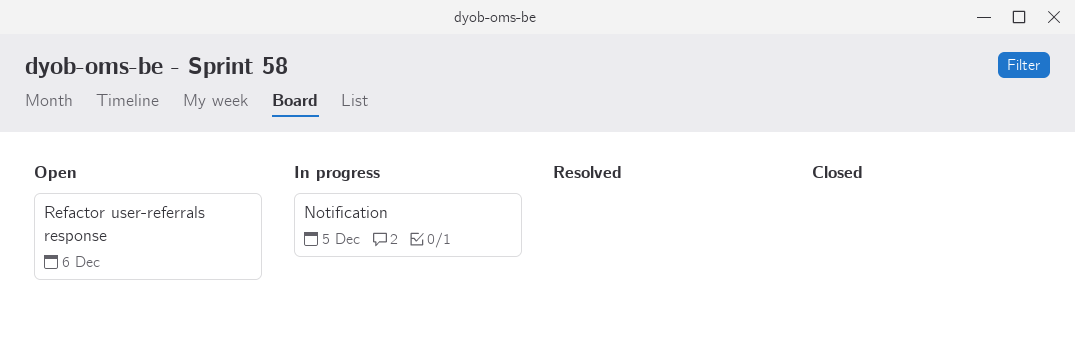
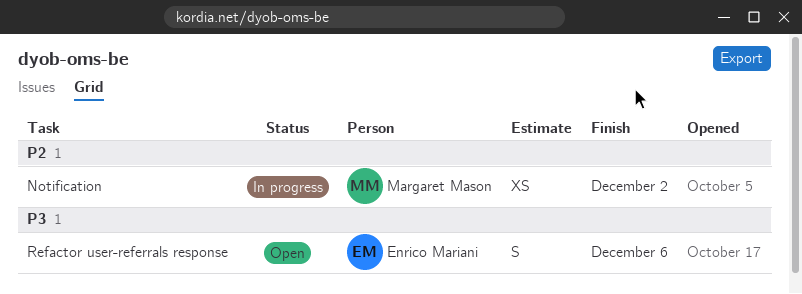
Notification, due: Dec 5 -> Dec 2

